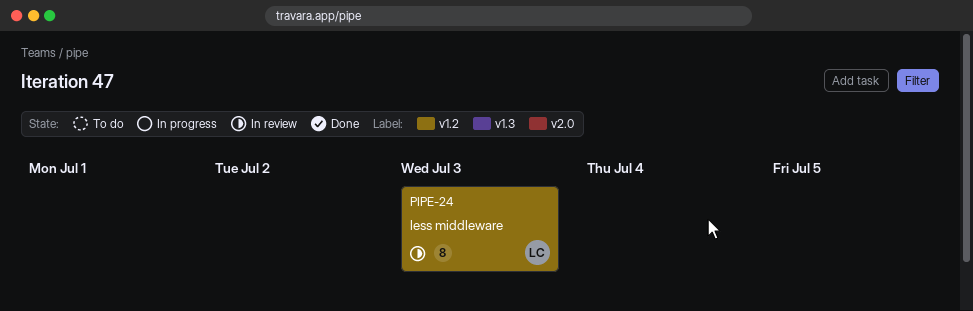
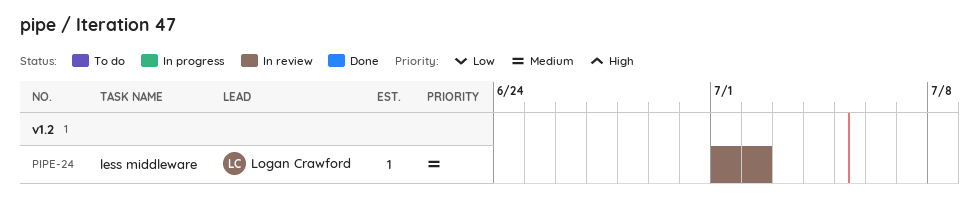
PIPE-24, estimate: 8 -> 1
PIPE-24, due: Jul 3 -> Jul 2

